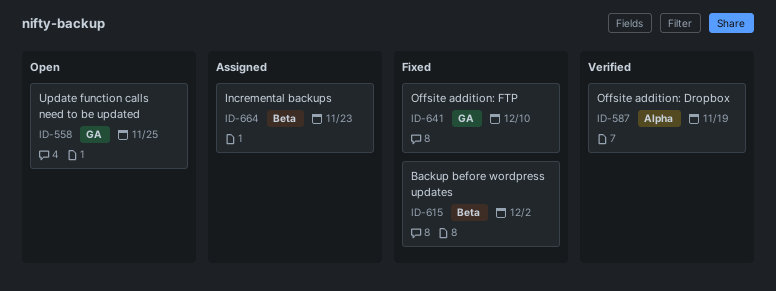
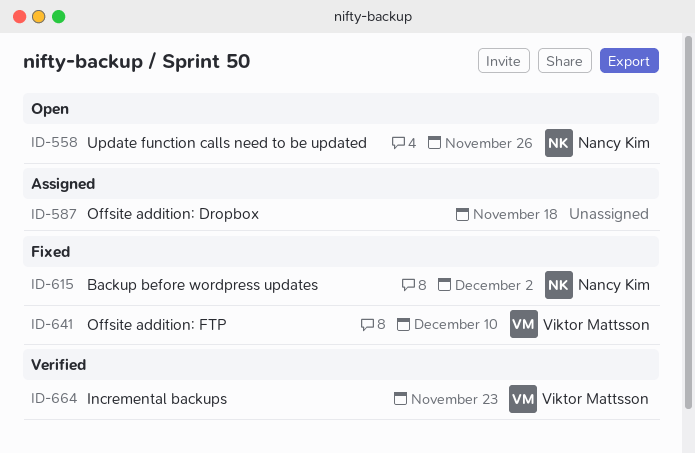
ID-558, due: Nov 25 -> Nov 26
ID-587, status: Verified -> Assigned
ID-587, due: Nov 19 -> Nov 18
ID-664, status: Assigned -> Verified

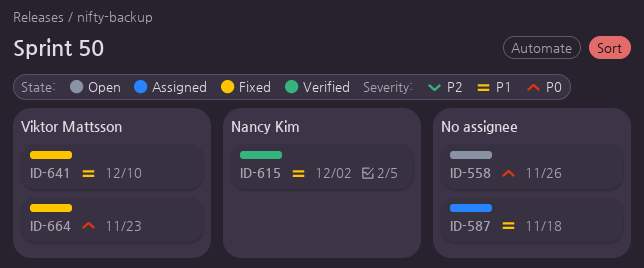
ID-558, owner: Nancy Kim -> none
ID-615, status: Fixed -> Verified
ID-664, status: Verified -> Fixed

